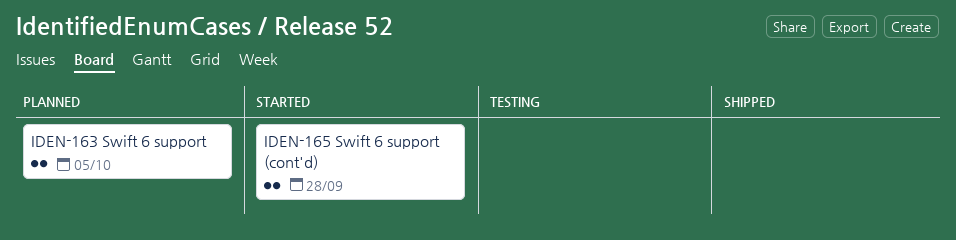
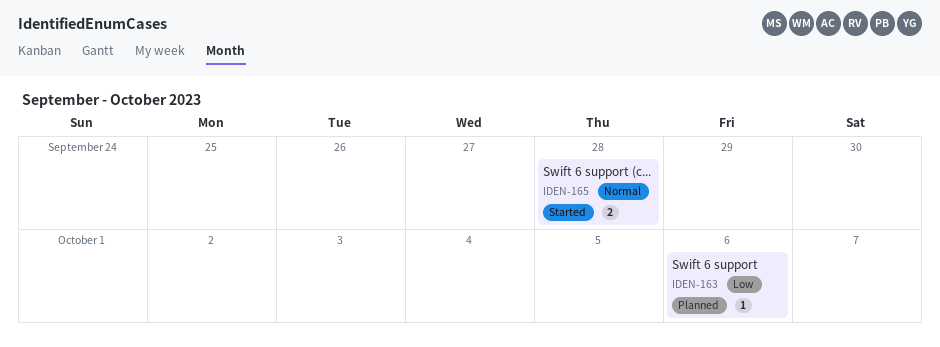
IDEN-163, estimate: 2 -> 1
IDEN-163, due: Oct 5 -> Oct 6

